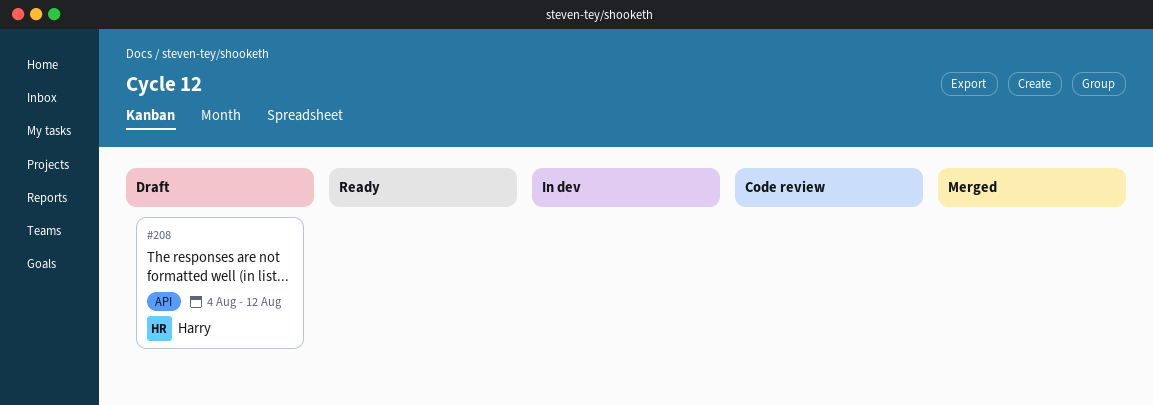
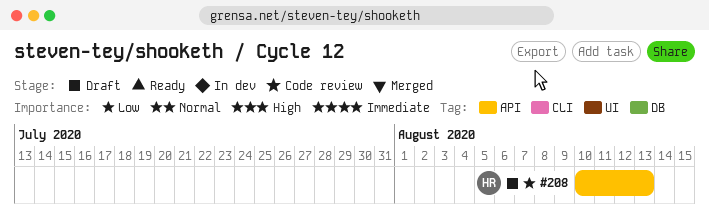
#208, start: Aug 4 -> Aug 10
#208, due: Aug 12 -> Aug 13

